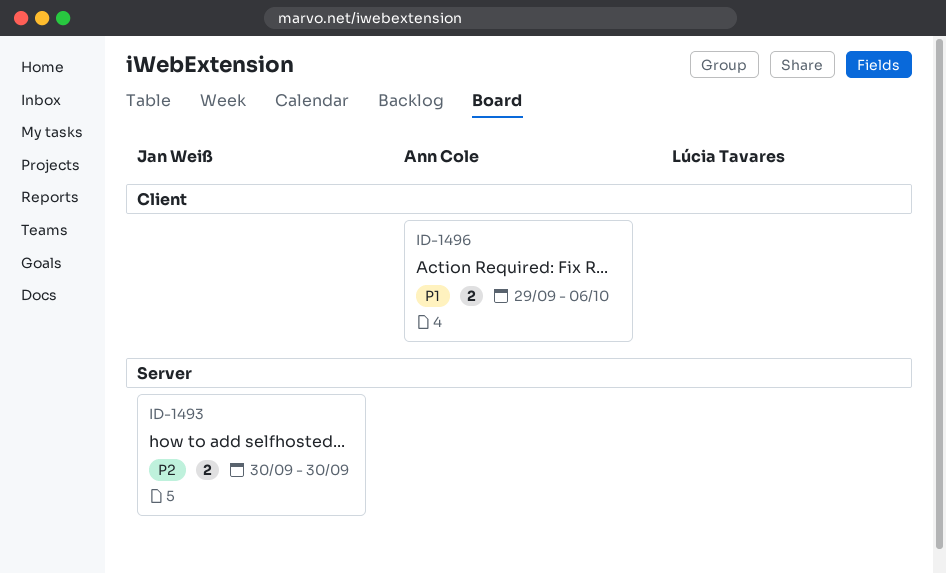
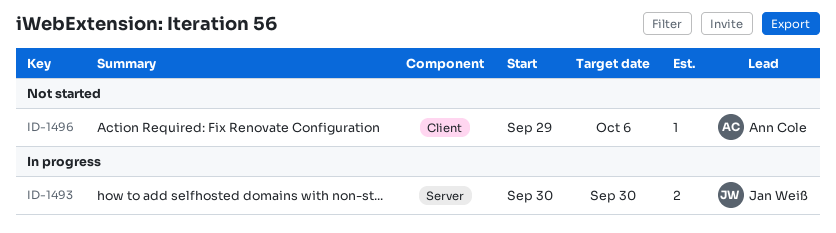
ID-1496, estimate: 2 -> 1

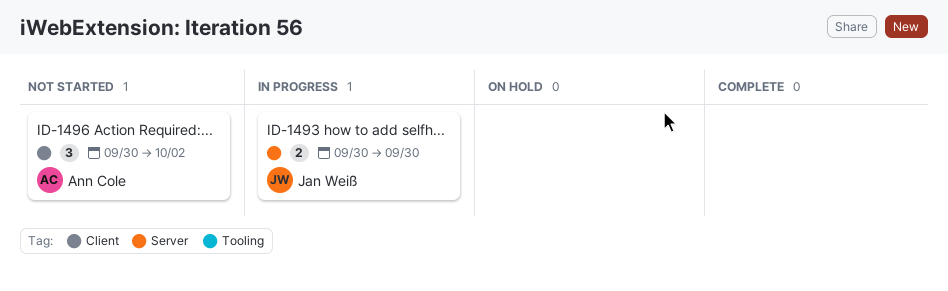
ID-1496, estimate: 1 -> 3
ID-1496, start: Sep 29 -> Sep 30
ID-1496, due: Oct 6 -> Oct 2

